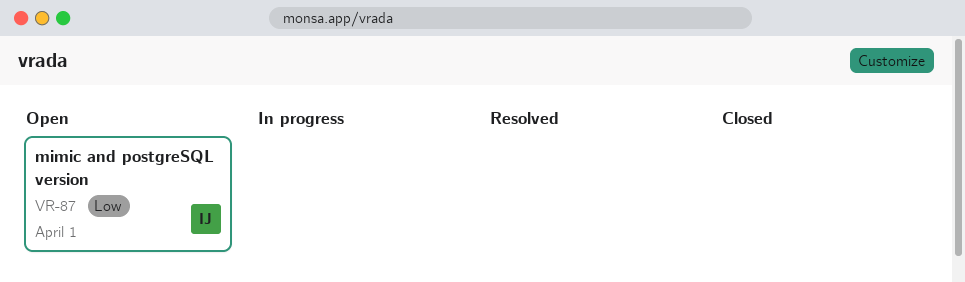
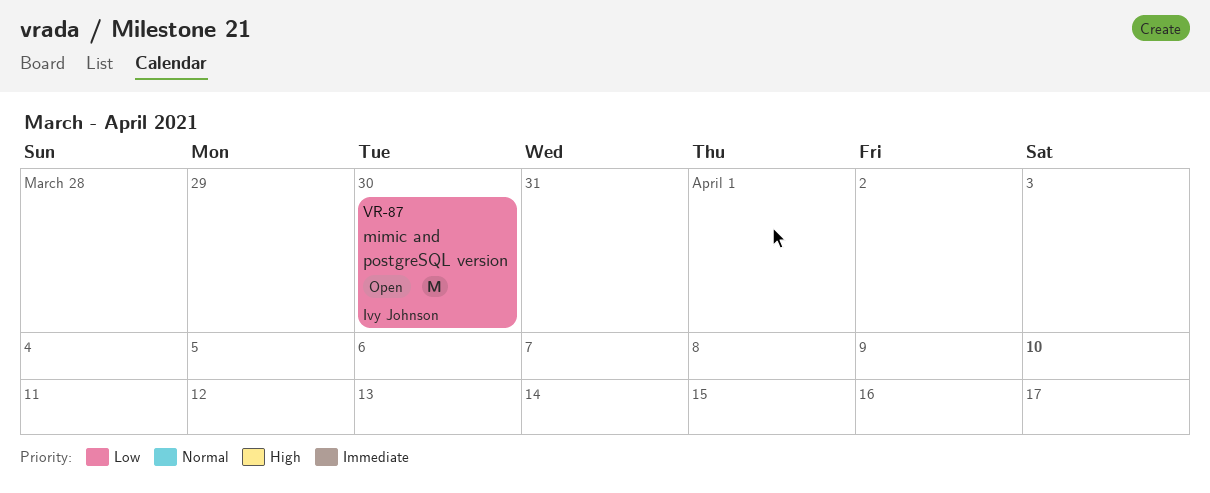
VR-87, due: Apr 1 -> Mar 30

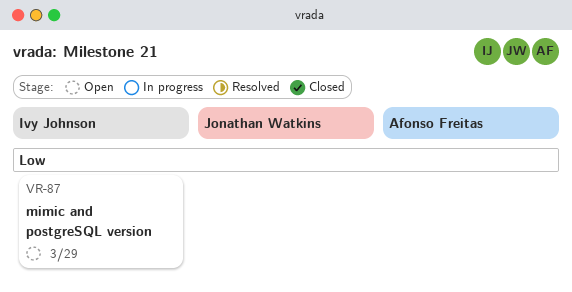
VR-87, due: Mar 30 -> Mar 29

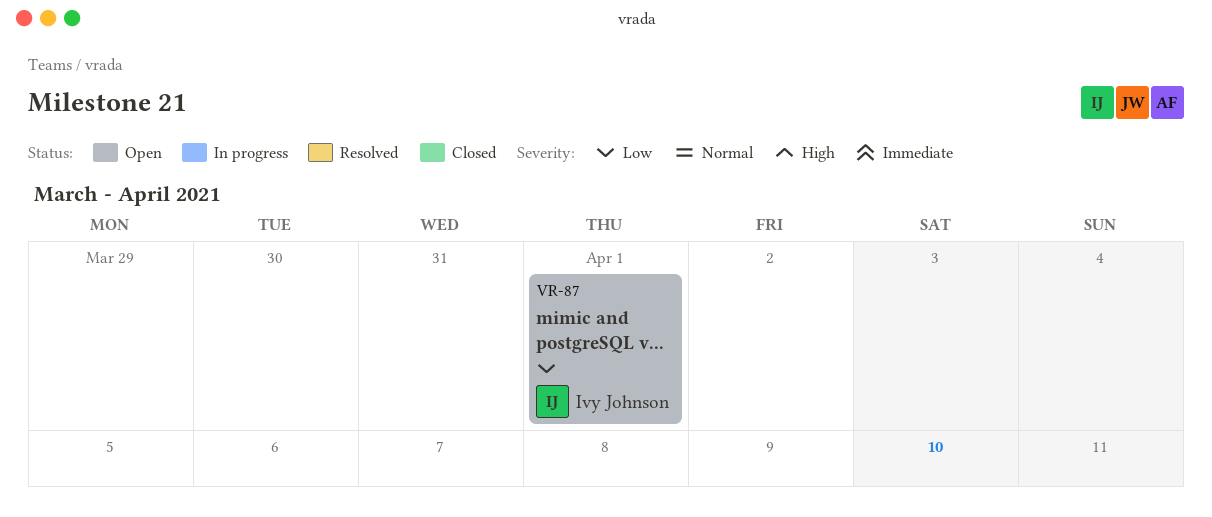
VR-87, due: Mar 29 -> Apr 1

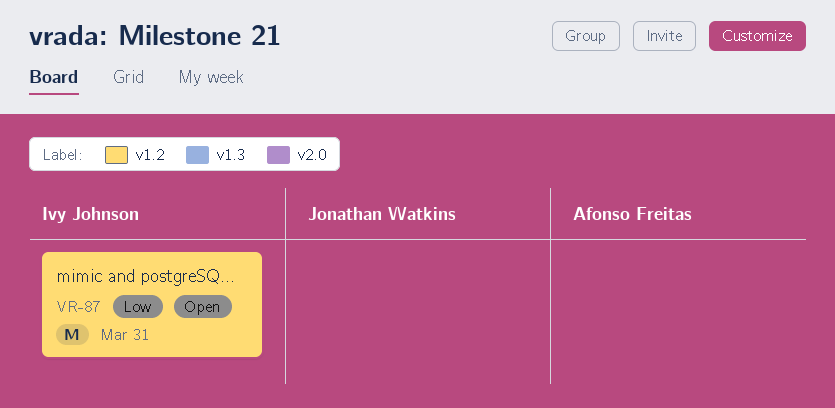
VR-87, due: Apr 1 -> Mar 31

